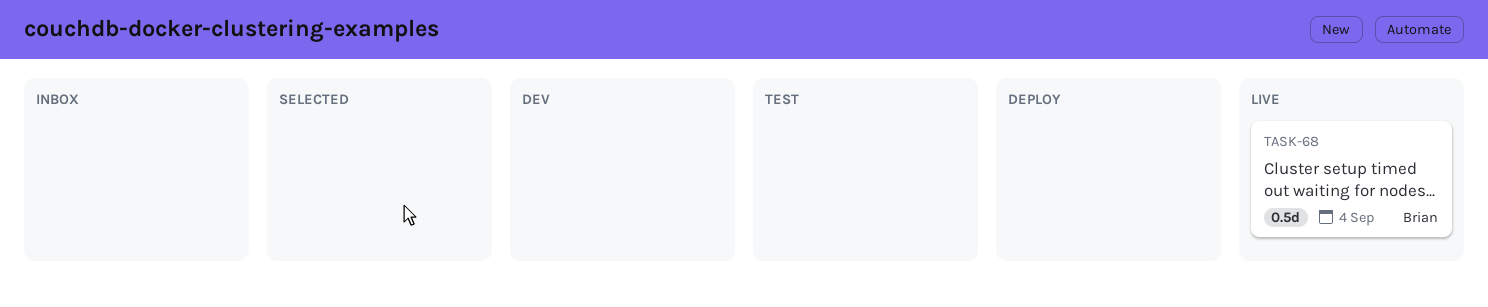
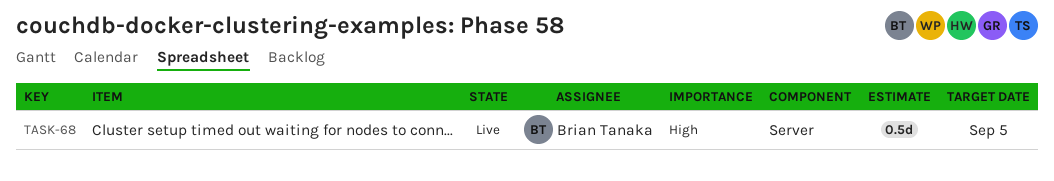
TASK-68, due: Sep 4 -> Sep 5

